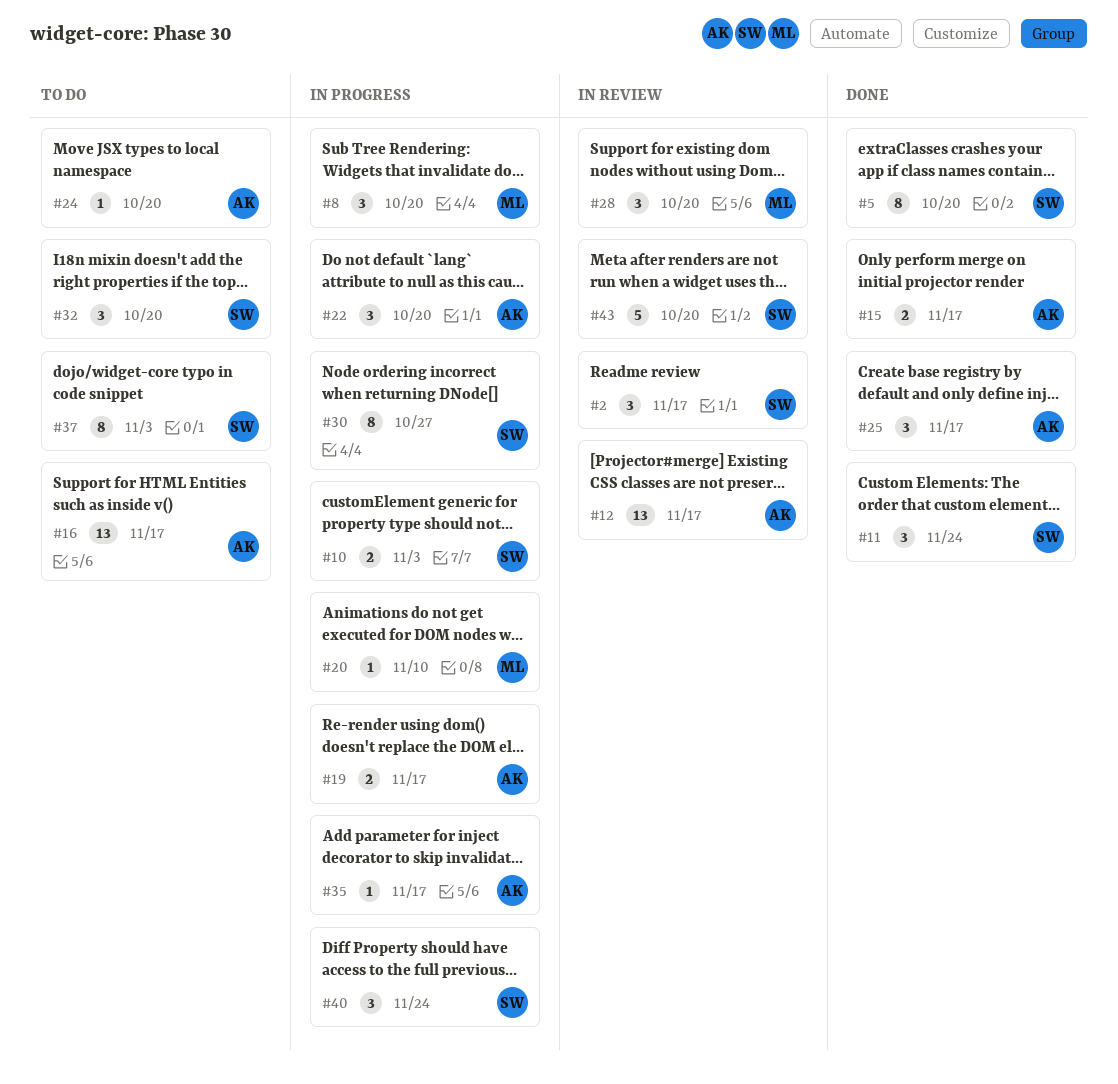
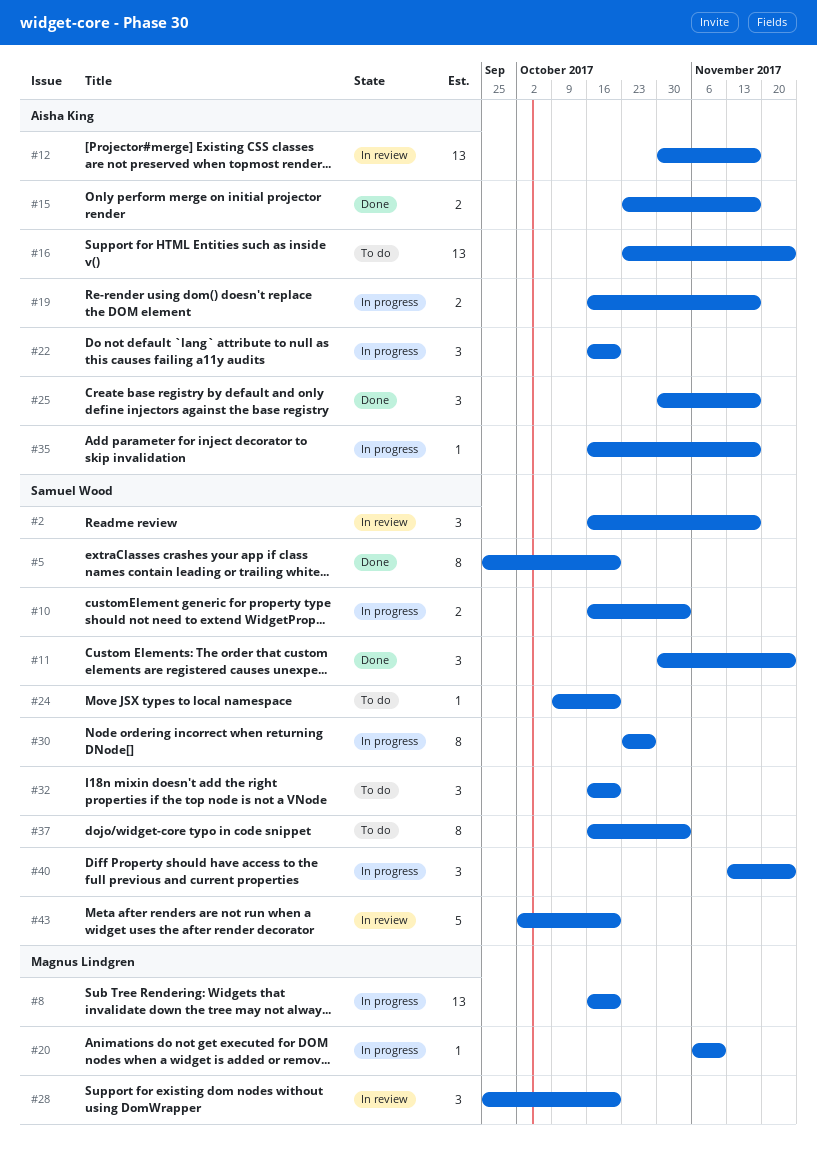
#8, estimate: 3 -> 13
#16, due: Nov 17 -> Nov 24
#24, owner: Aisha King -> Samuel Wood

